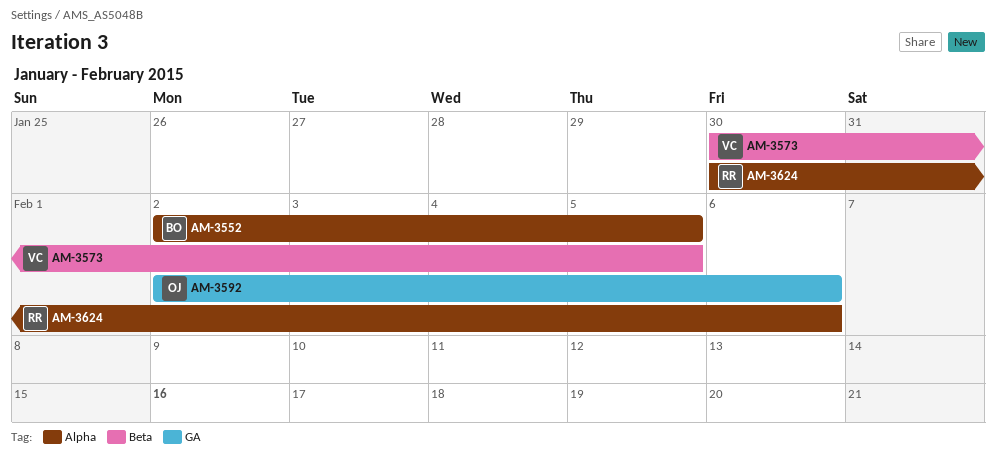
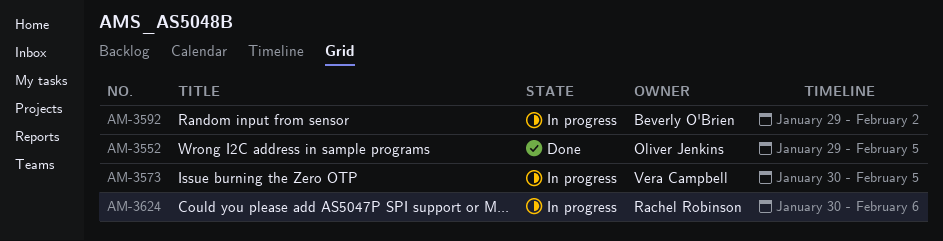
AM-3552, owner: Beverly O'Brien -> Oliver Jenkins
AM-3552, start: Feb 2 -> Jan 29
AM-3592, owner: Oliver Jenkins -> Beverly O'Brien
AM-3592, start: Feb 2 -> Jan 29
AM-3592, due: Feb 6 -> Feb 2

